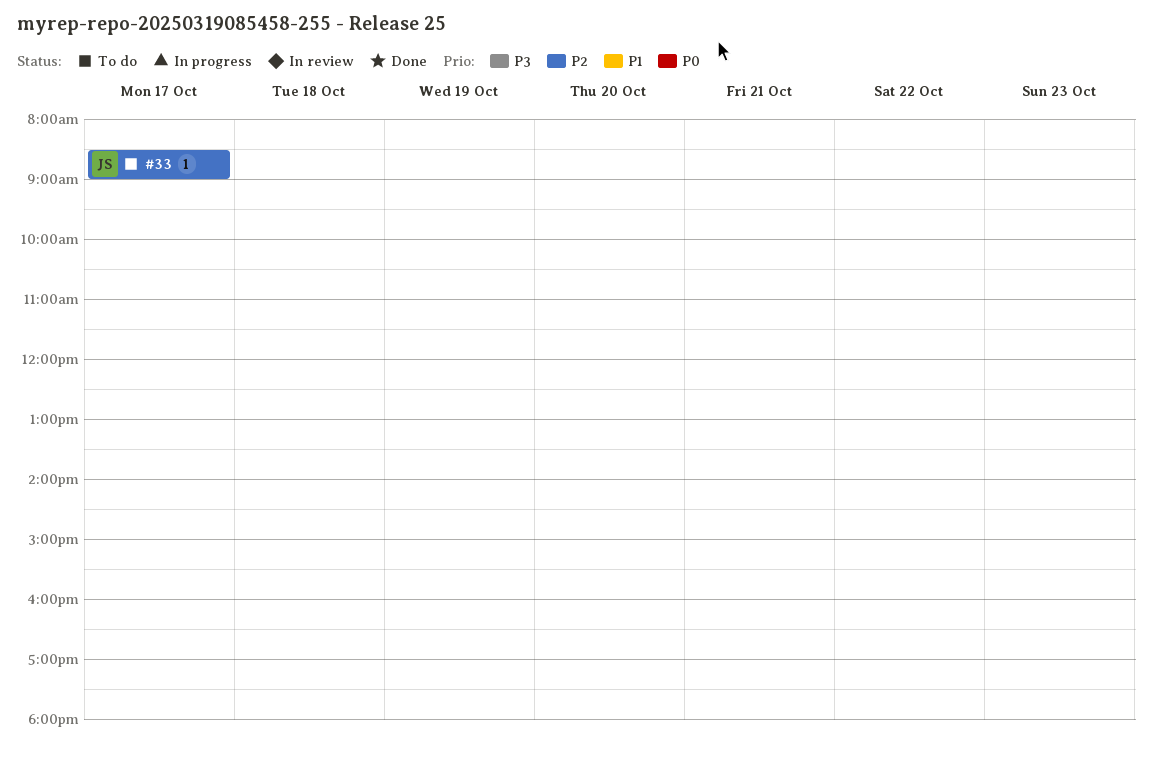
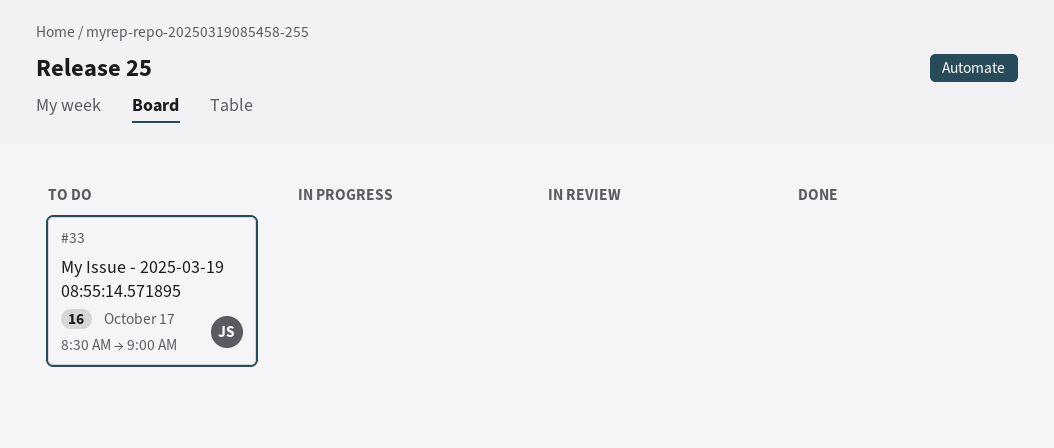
#33, estimate: 1 -> 16

